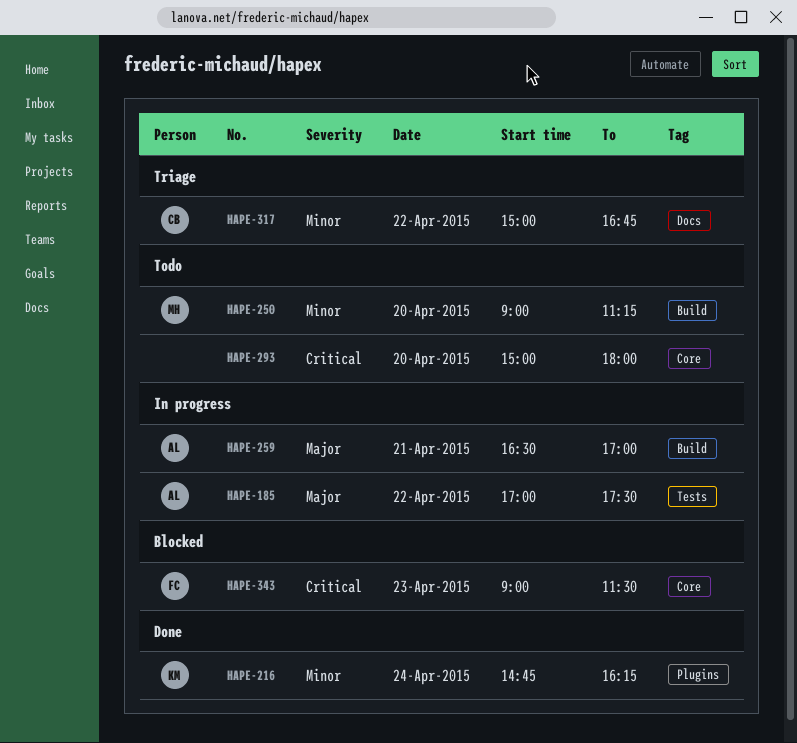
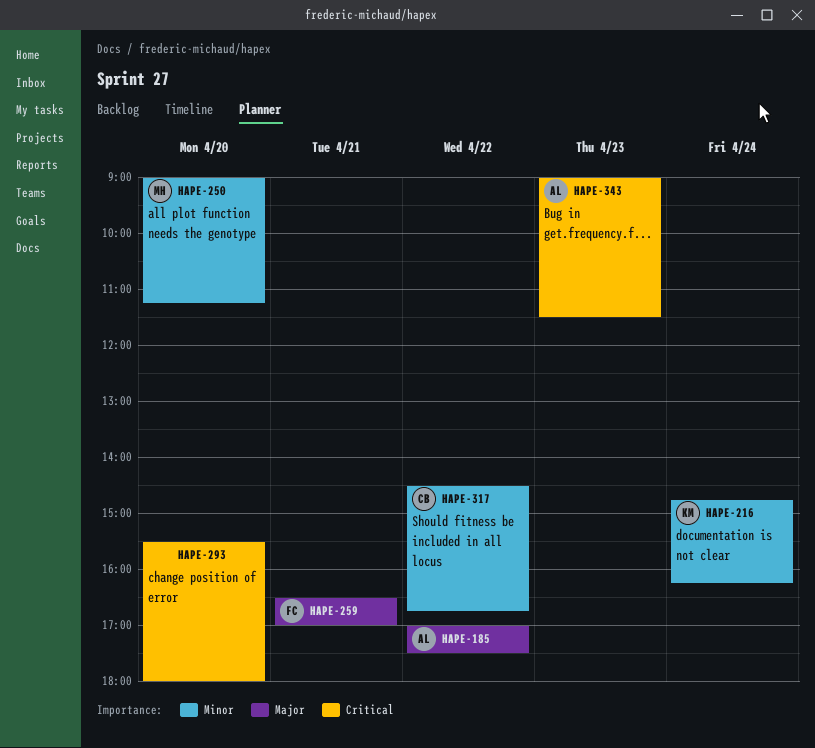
HAPE-259, owner: AL -> FC
HAPE-293, begins: 15:00 -> 15:30
HAPE-317, begins: 15:00 -> 14:30
HAPE-343, owner: FC -> AL

